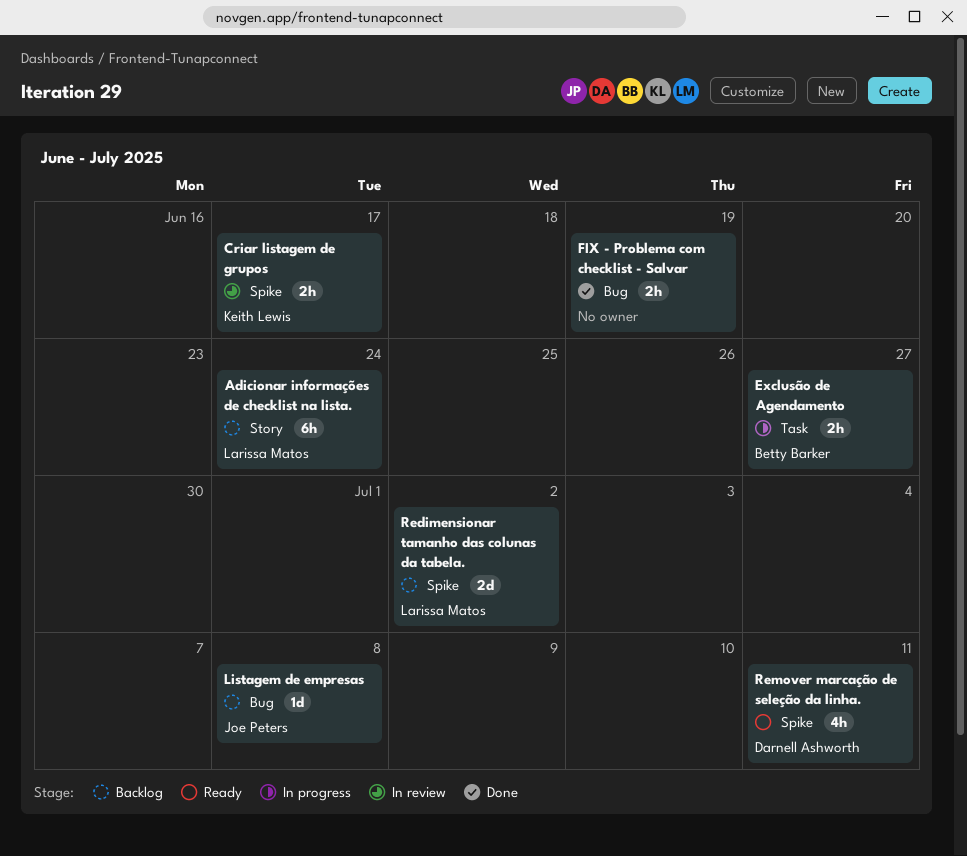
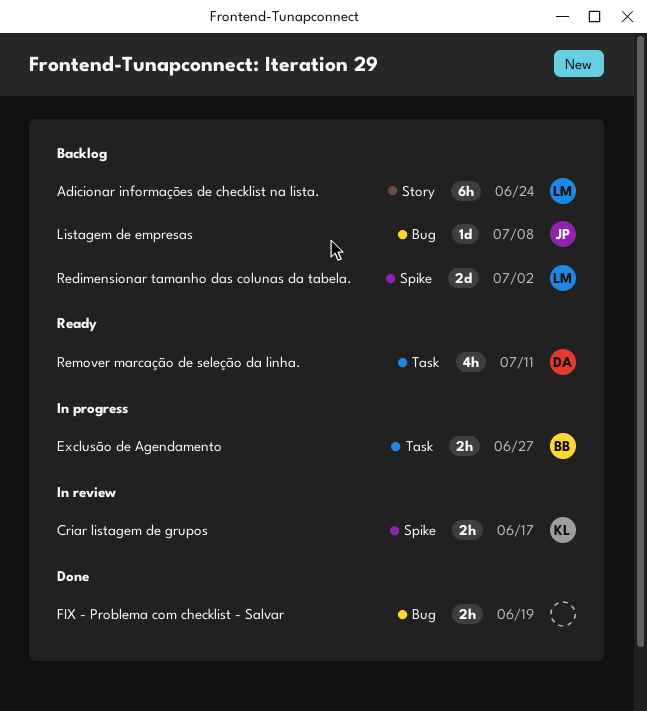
Remover marcação de seleção da linha., label: Spike -> Task

